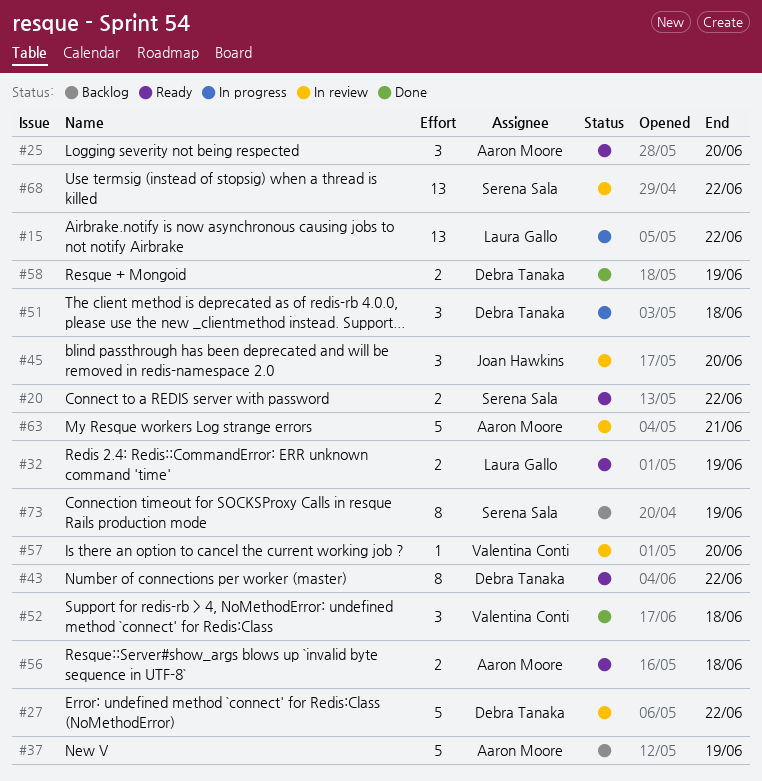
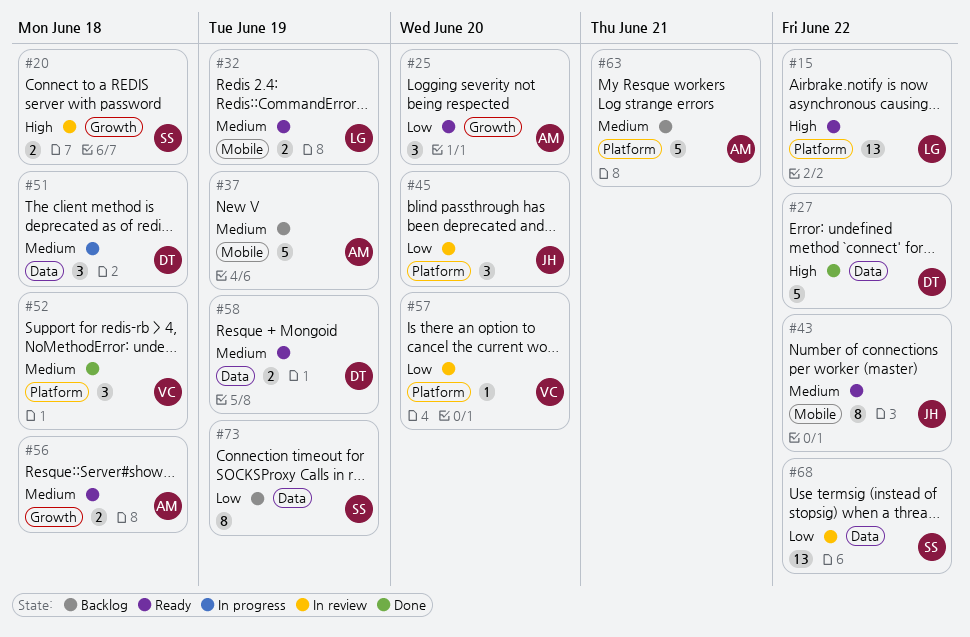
#15, status: In progress -> Ready
#20, status: Ready -> In review
#20, due: Jun 22 -> Jun 18
#27, status: In review -> Done
#43, owner: Debra Tanaka -> Joan Hawkins
#58, status: Done -> Ready
#63, status: In review -> Backlog

